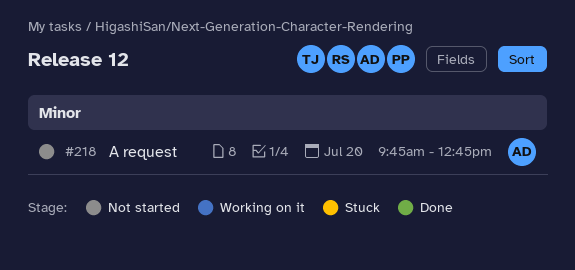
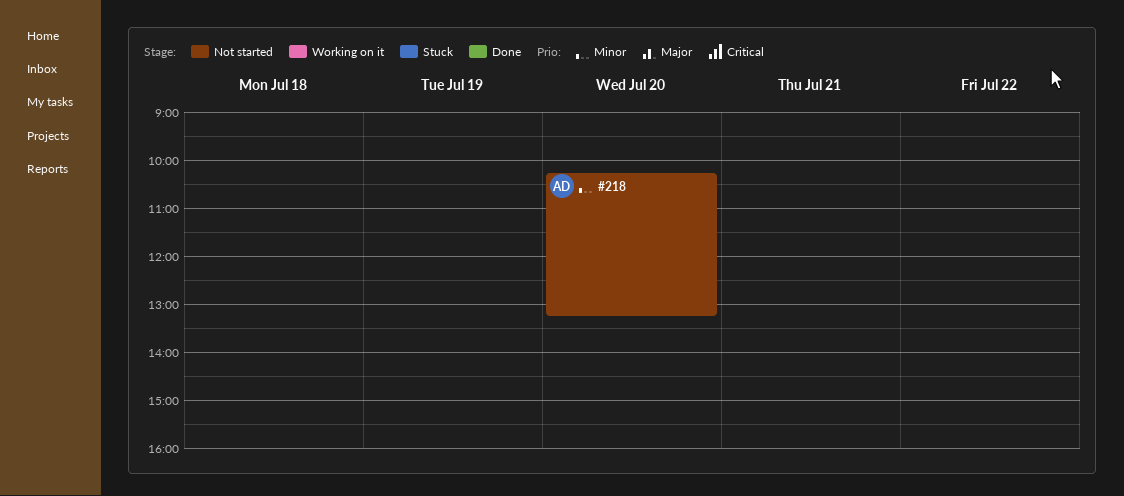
#218, begins: 09:45 -> 10:15
#218, ends: 12:45 -> 13:15

